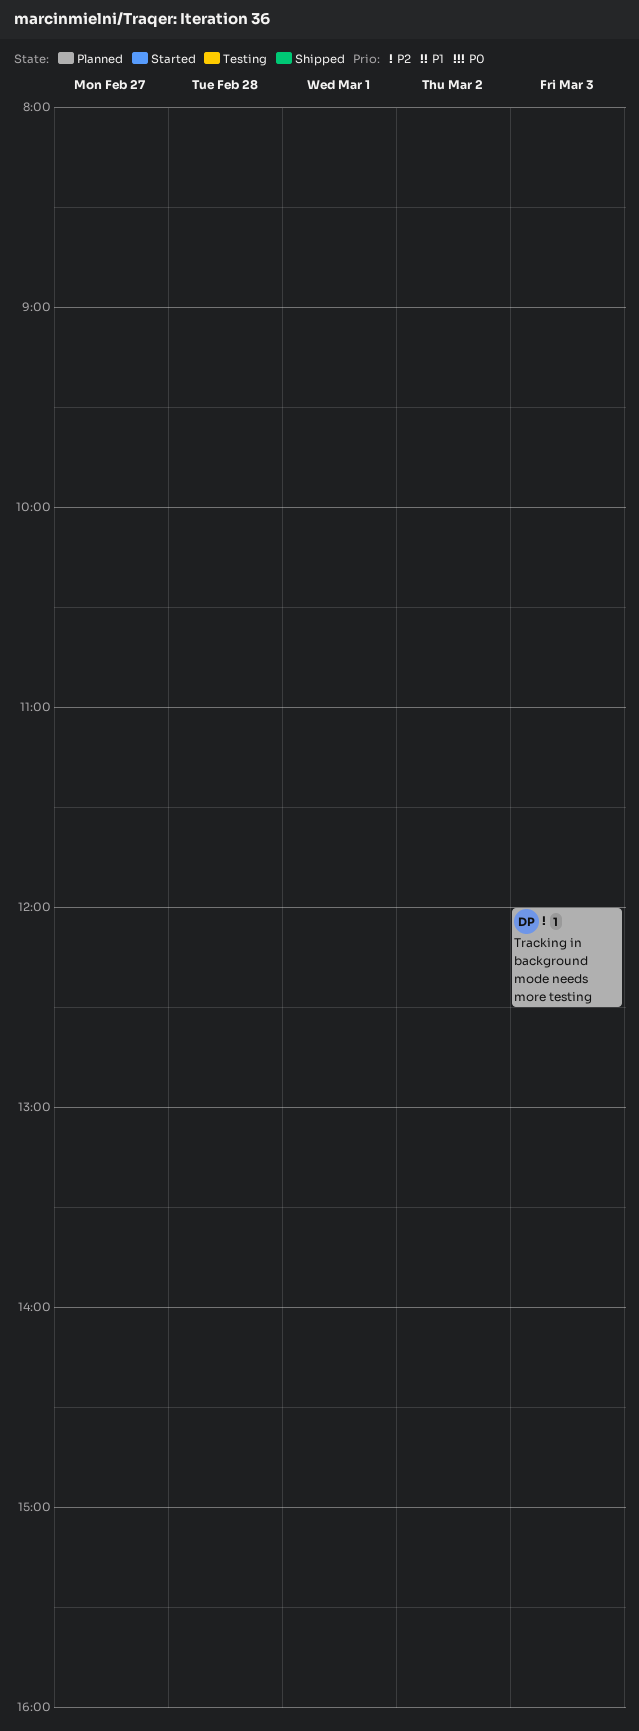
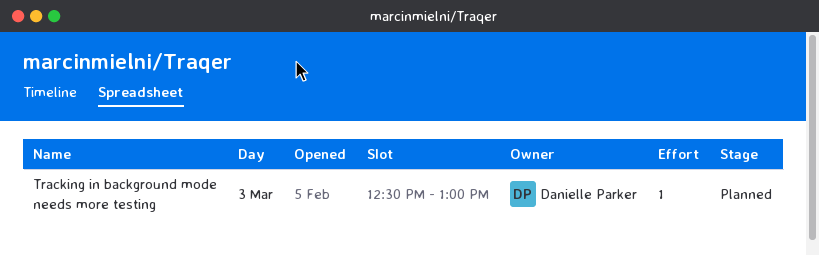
Tracking in background mode needs more testing, begins: 12:00 -> 12:30
Tracking in background mode needs more testing, ends: 12:30 -> 13:00

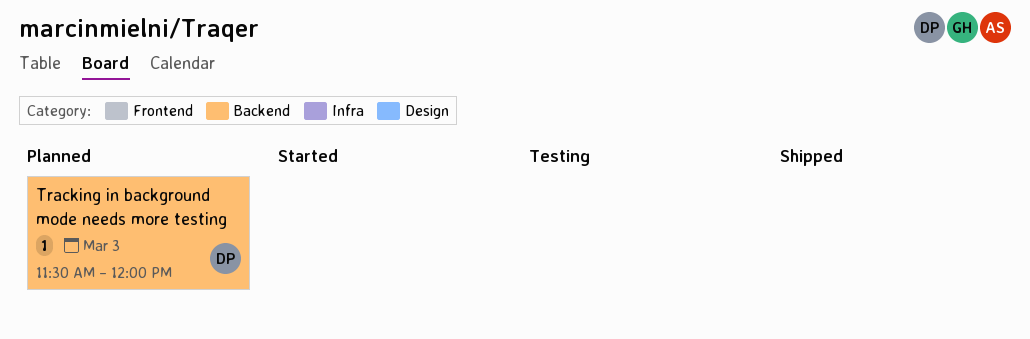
Tracking in background mode needs more testing, begins: 12:30 -> 11:30
Tracking in background mode needs more testing, ends: 13:00 -> 12:00

